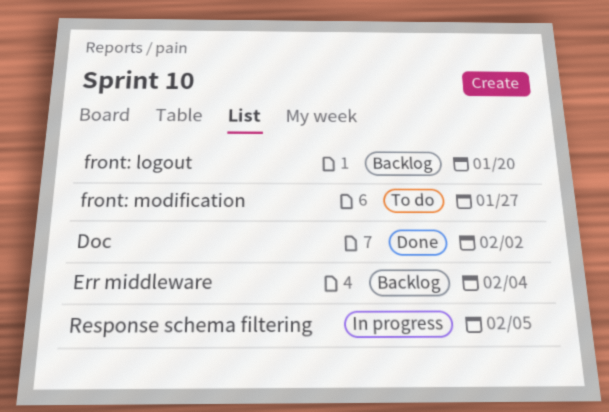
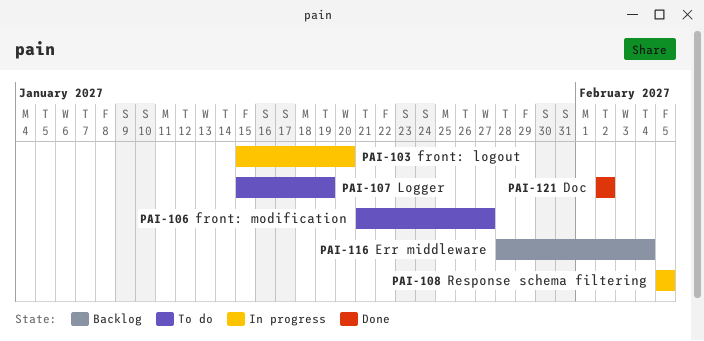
front: logout, status: Backlog -> In progress
Logger: none -> present

